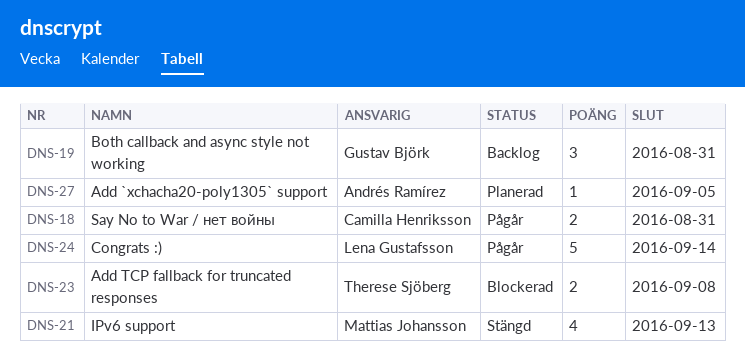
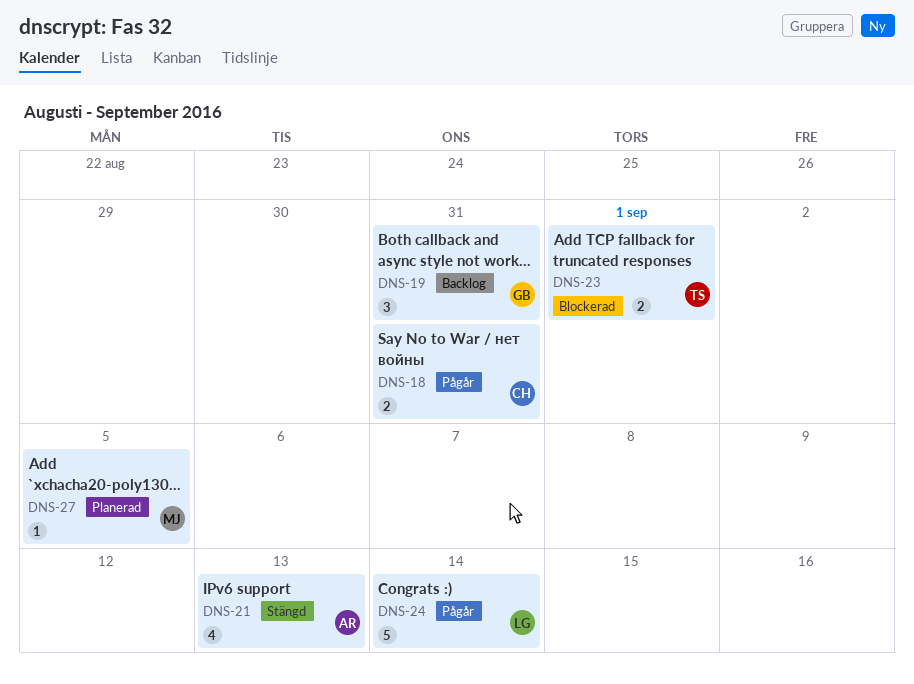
DNS-21, owner: Mattias Johansson -> Andrés Ramírez
DNS-23, due: Sep 8 -> Sep 1
DNS-27, owner: Andrés Ramírez -> Mattias Johansson

